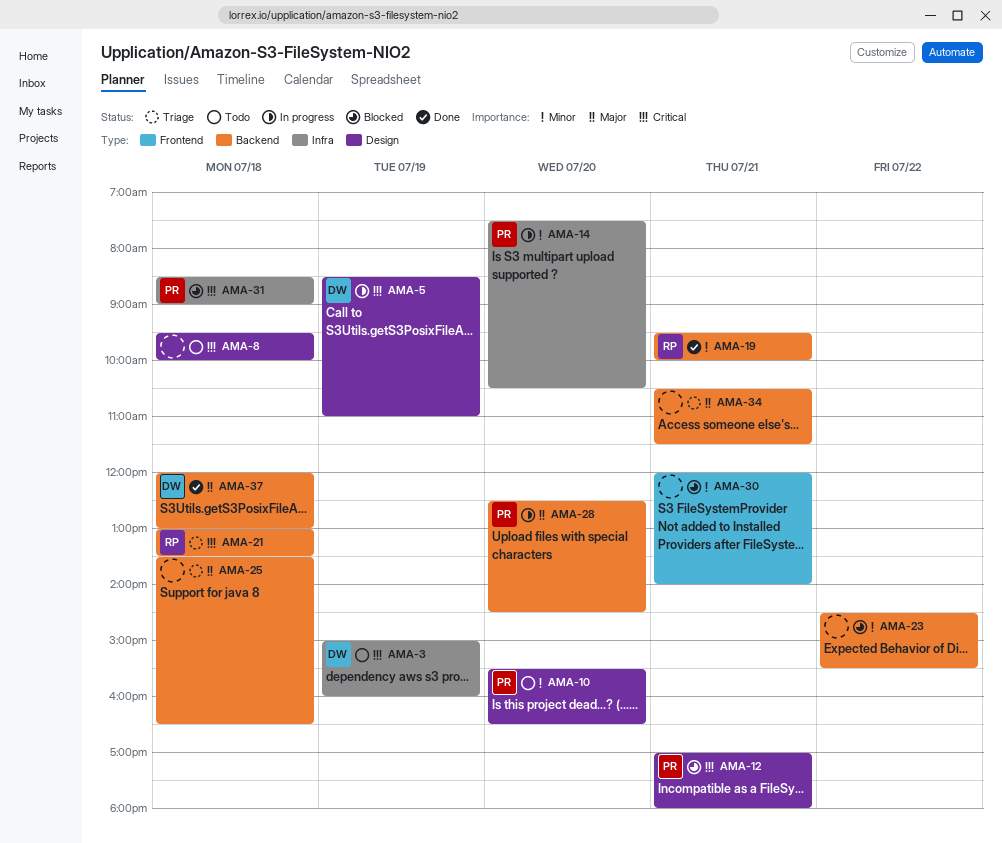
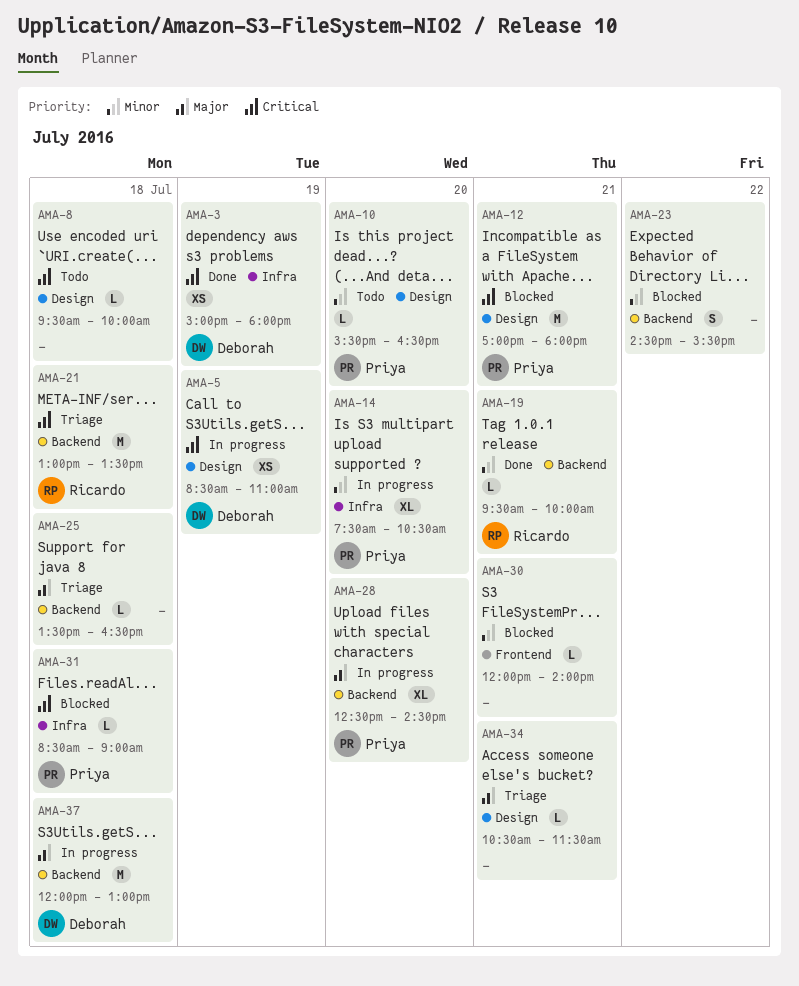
AMA-3, status: Todo -> Done
AMA-3, ends: 16:00 -> 18:00
AMA-34, label: Backend -> Design
AMA-37, status: Done -> In progress

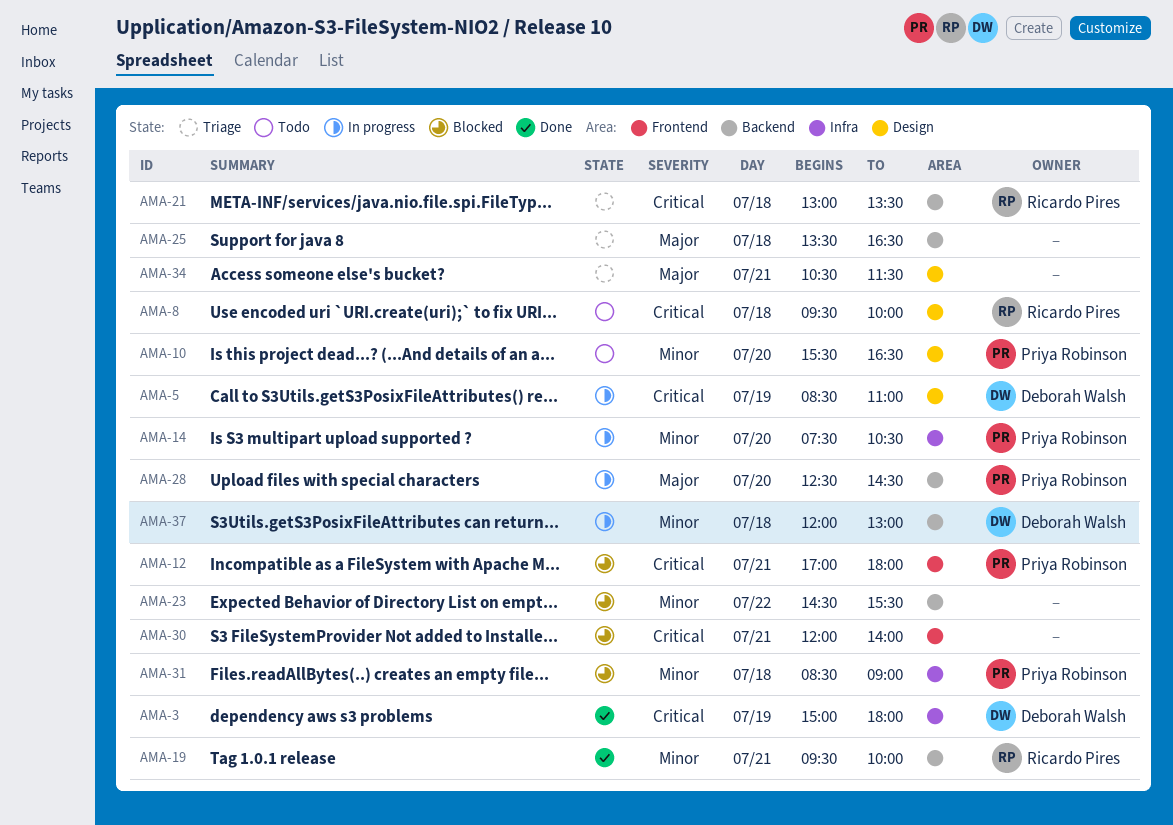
AMA-8, owner: none -> Ricardo Pires
AMA-12, label: Design -> Frontend
AMA-30, priority: Minor -> Critical
AMA-31, priority: Critical -> Minor
AMA-37, priority: Major -> Minor

